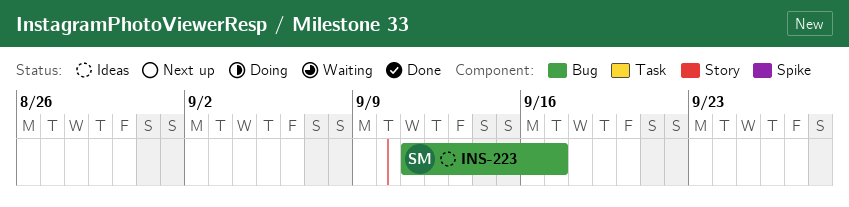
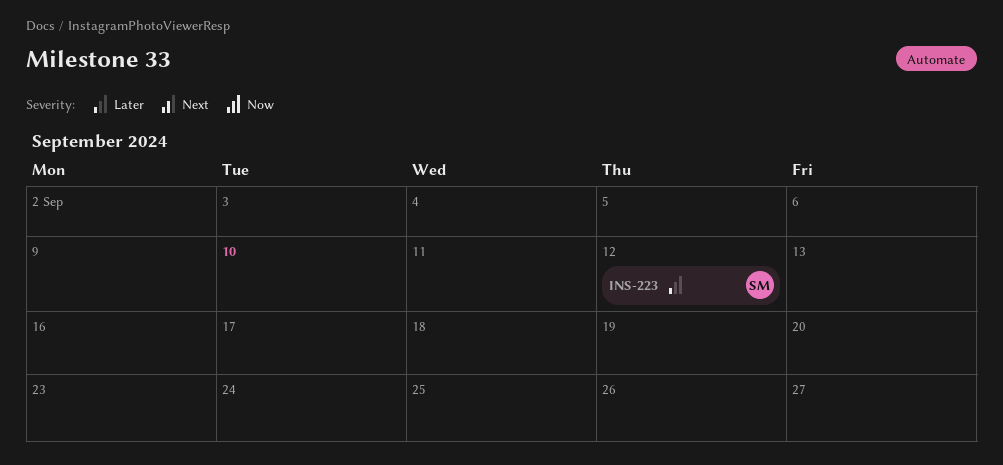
INS-223, due: Sep 17 -> Sep 12

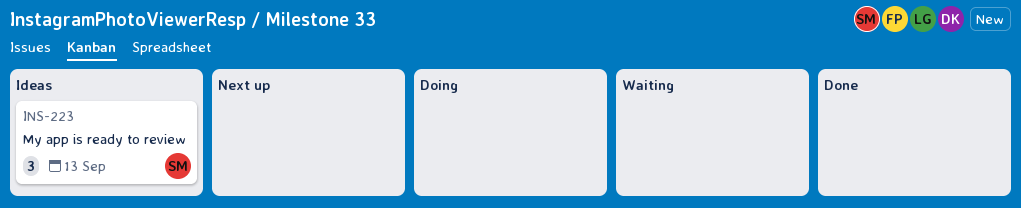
INS-223, due: Sep 12 -> Sep 13

